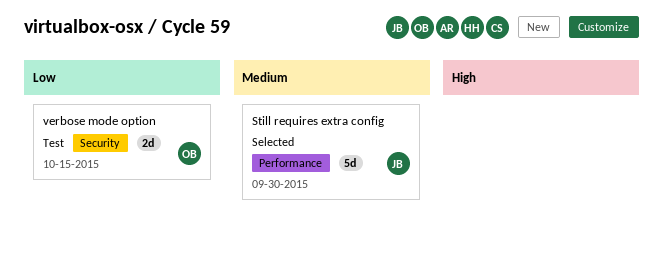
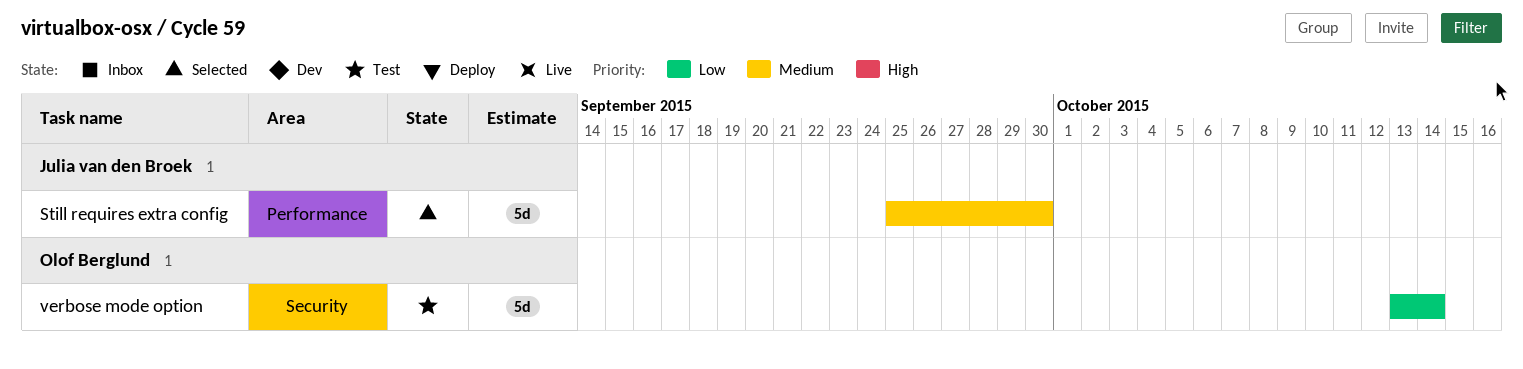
verbose mode option, estimate: 2d -> 5d
verbose mode option, due: Oct 15 -> Oct 14

